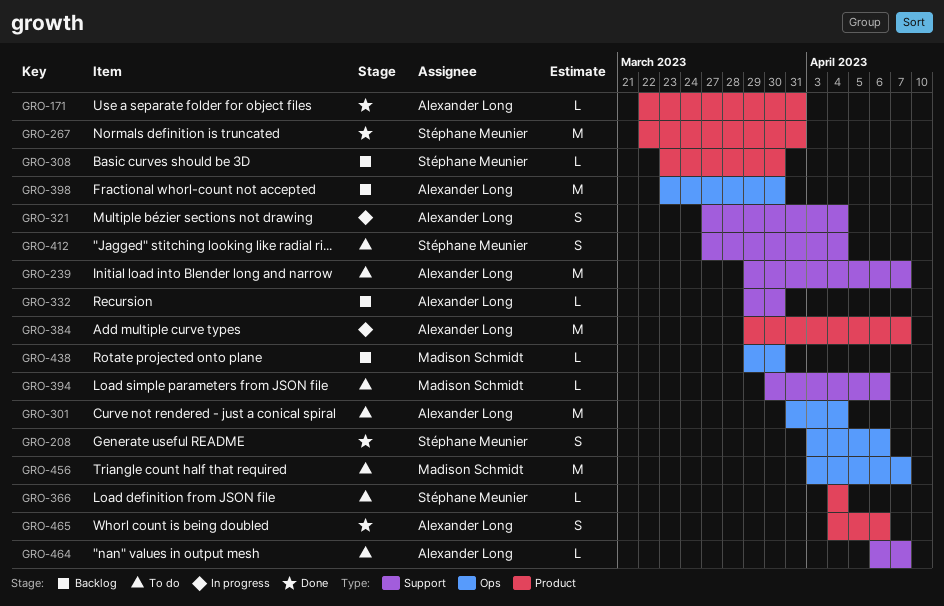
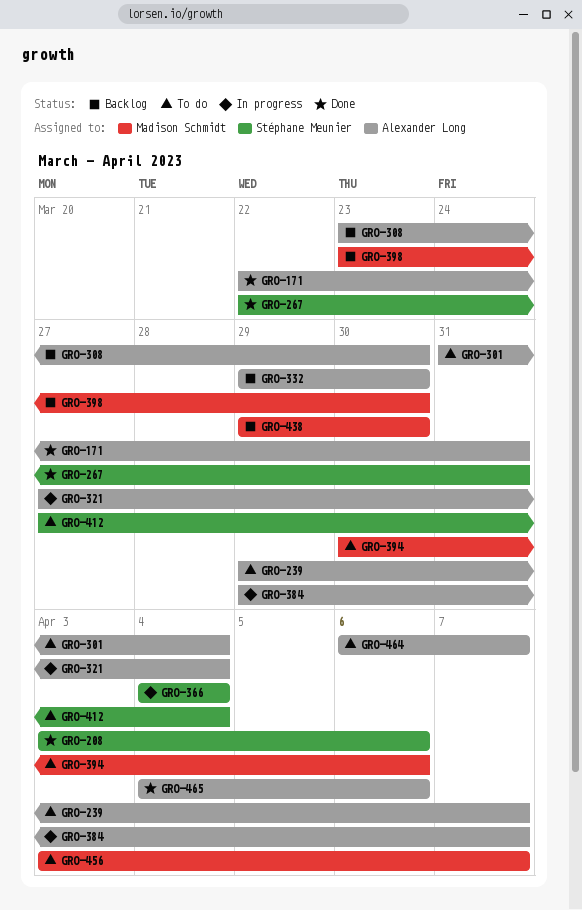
GRO-308, owner: Stéphane Meunier -> Alexander Long
GRO-366, status: To do -> In progress
GRO-398, owner: Alexander Long -> Madison Schmidt

